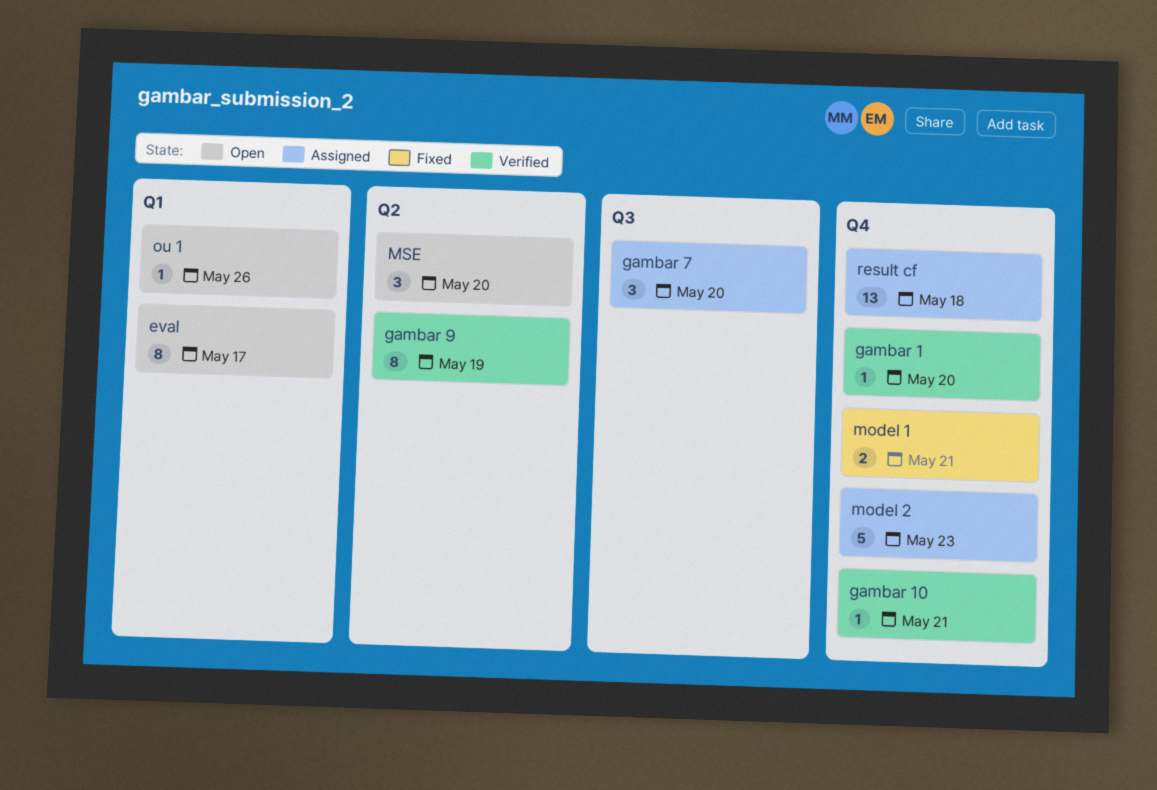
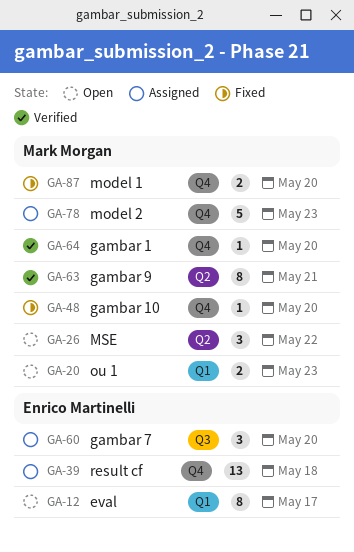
gambar 10, status: Verified -> Fixed
gambar 10, due: May 21 -> May 20
gambar 9, due: May 19 -> May 21
model 1, due: May 21 -> May 20
MSE, due: May 20 -> May 22
ou 1, estimate: 1 -> 2
ou 1, due: May 26 -> May 23

